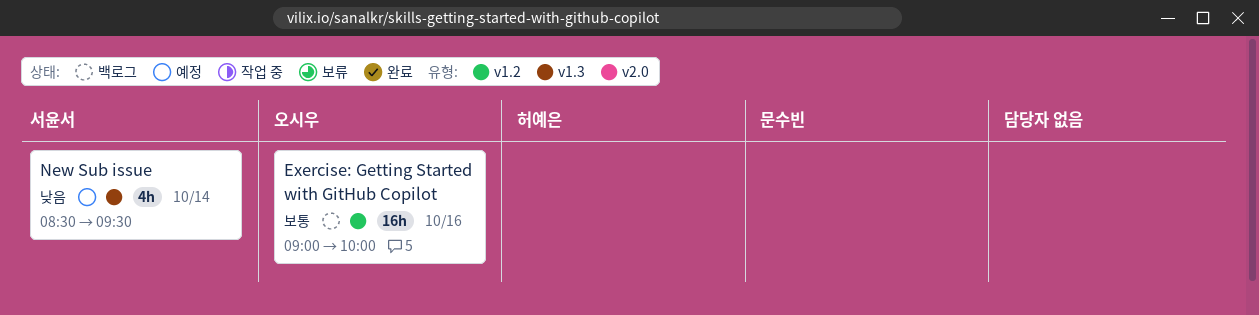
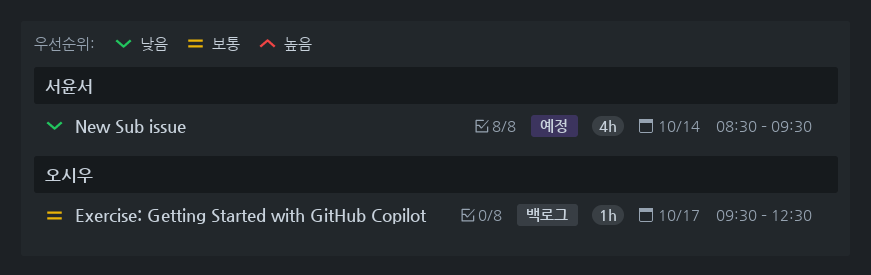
Exercise: Getting Started with GitHub Copilot, estimate: 16h -> 1h
Exercise: Getting Started with GitHub Copilot, day: Oct 16 -> Oct 17
Exercise: Getting Started with GitHub Copilot, begins: 09:00 -> 09:30
Exercise: Getting Started with GitHub Copilot, ends: 10:00 -> 12:30

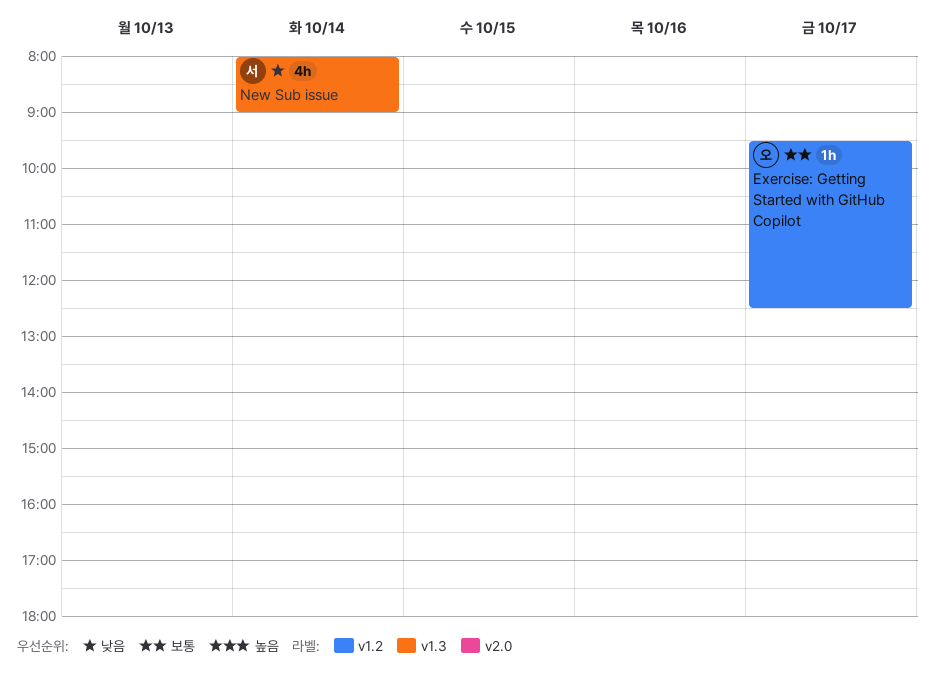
New Sub issue, begins: 08:30 -> 08:00
New Sub issue, ends: 09:30 -> 09:00

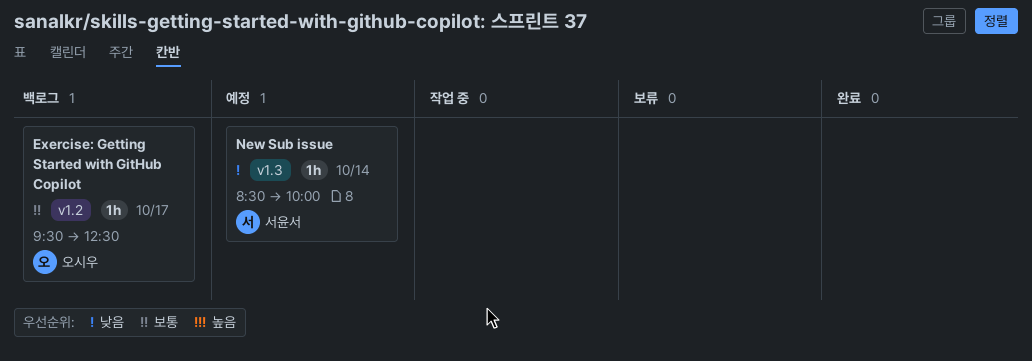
New Sub issue, estimate: 4h -> 1h
New Sub issue, begins: 08:00 -> 08:30
New Sub issue, ends: 09:00 -> 10:00

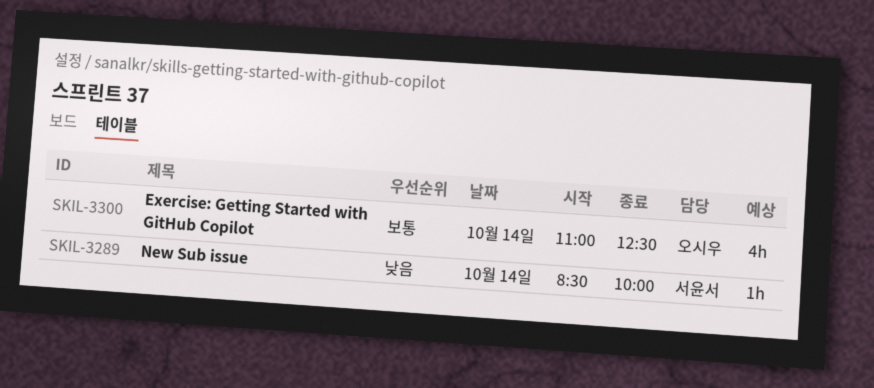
Exercise: Getting Started with GitHub Copilot, estimate: 1h -> 4h
Exercise: Getting Started with GitHub Copilot, day: Oct 17 -> Oct 14
Exercise: Getting Started with GitHub Copilot, begins: 09:30 -> 11:00

